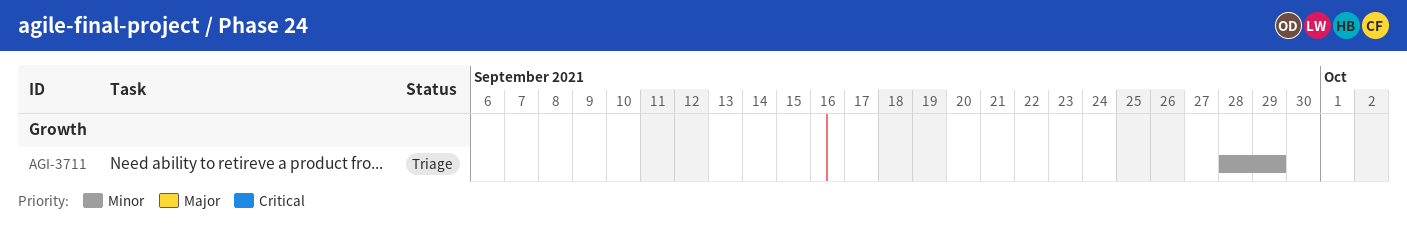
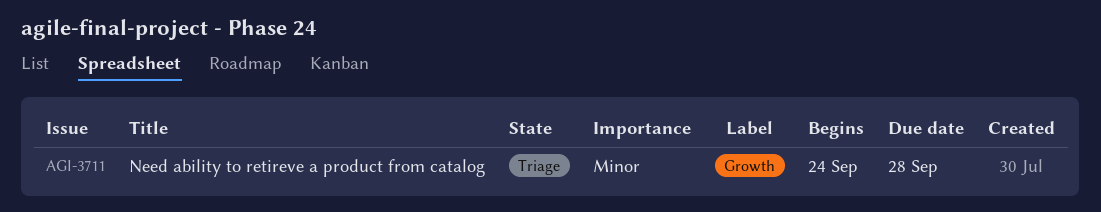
AGI-3711, start: Sep 28 -> Sep 24
AGI-3711, due: Sep 29 -> Sep 28

